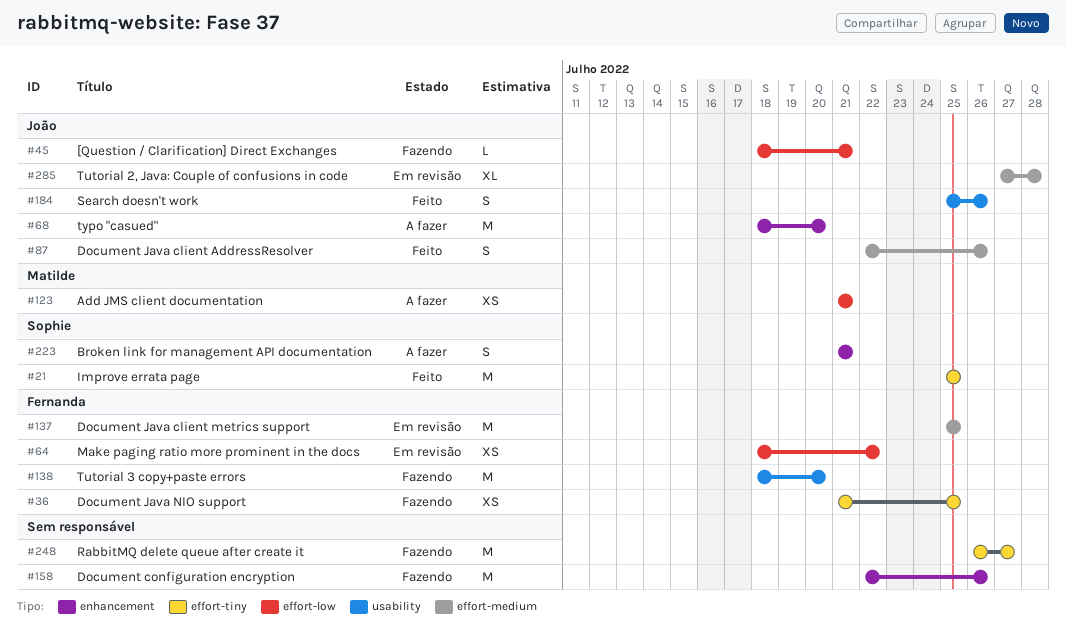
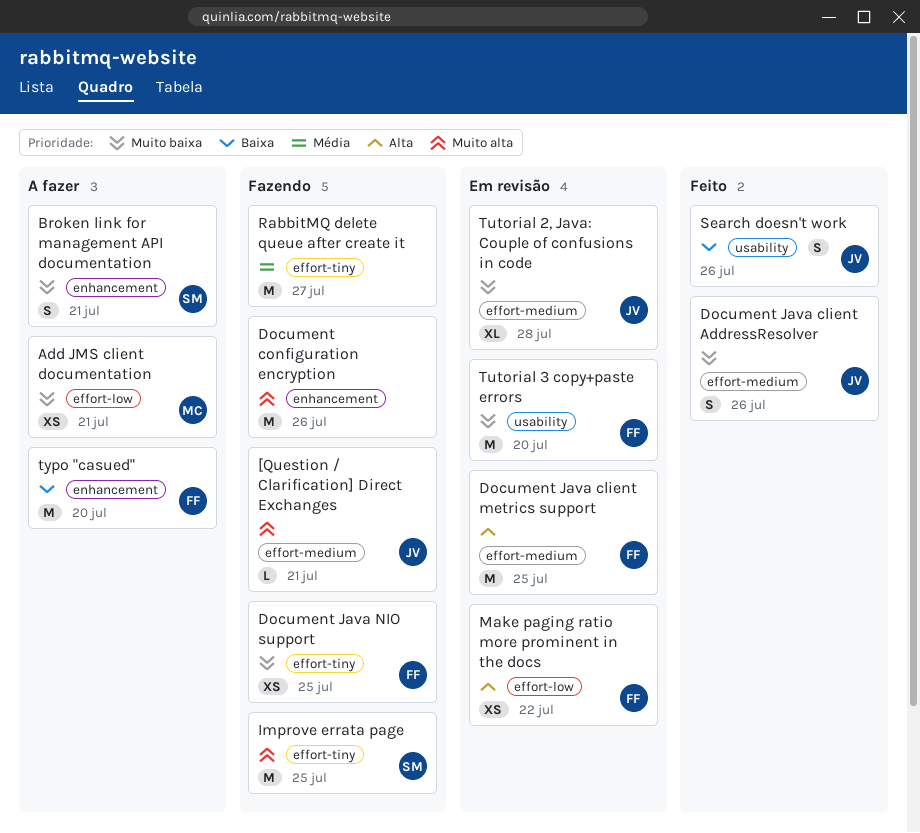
[Question / Clarification] Direct Exchanges, label: effort-low -> effort-medium
Improve errata page, status: Feito -> Fazendo
Tutorial 3 copy+paste errors, status: Fazendo -> Em revisão
typo "casued", owner: João -> Fernanda

